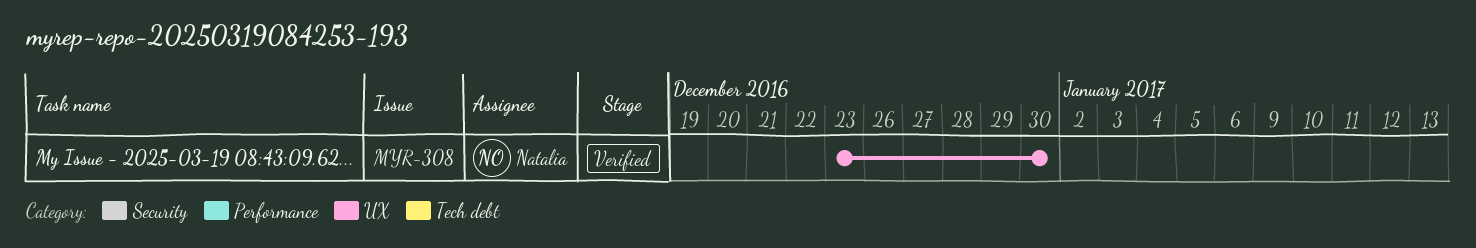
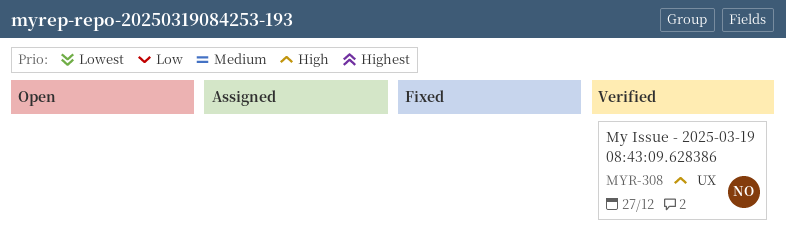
MYR-308, due: Dec 30 -> Dec 27

